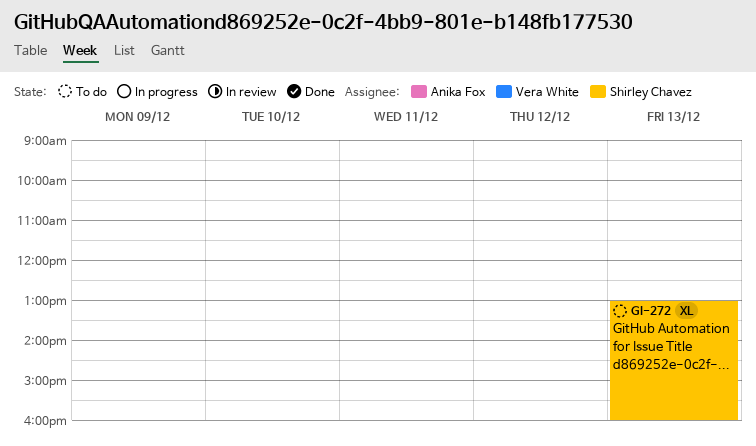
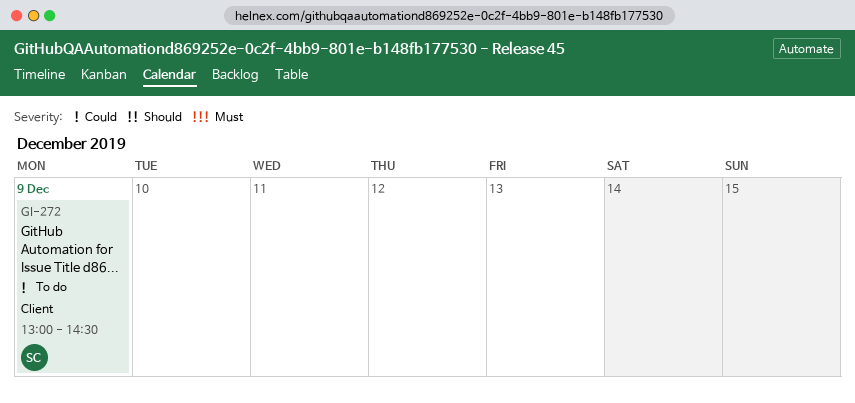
GI-272, day: Dec 13 -> Dec 9
GI-272, ends: 16:00 -> 14:30

